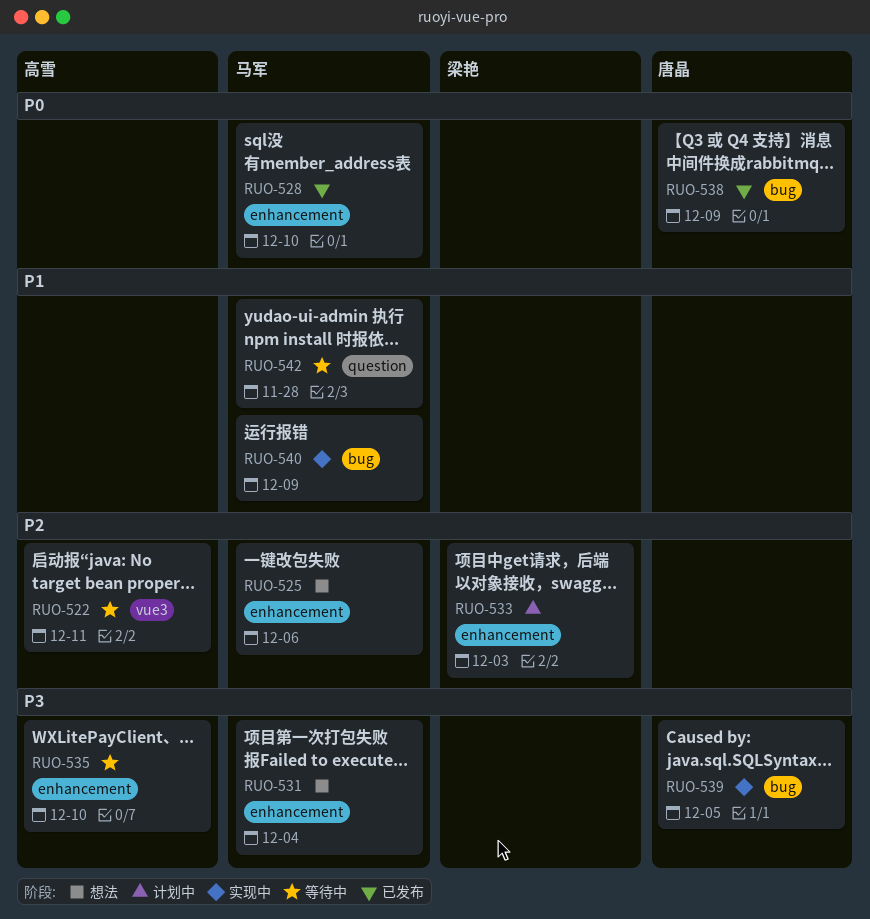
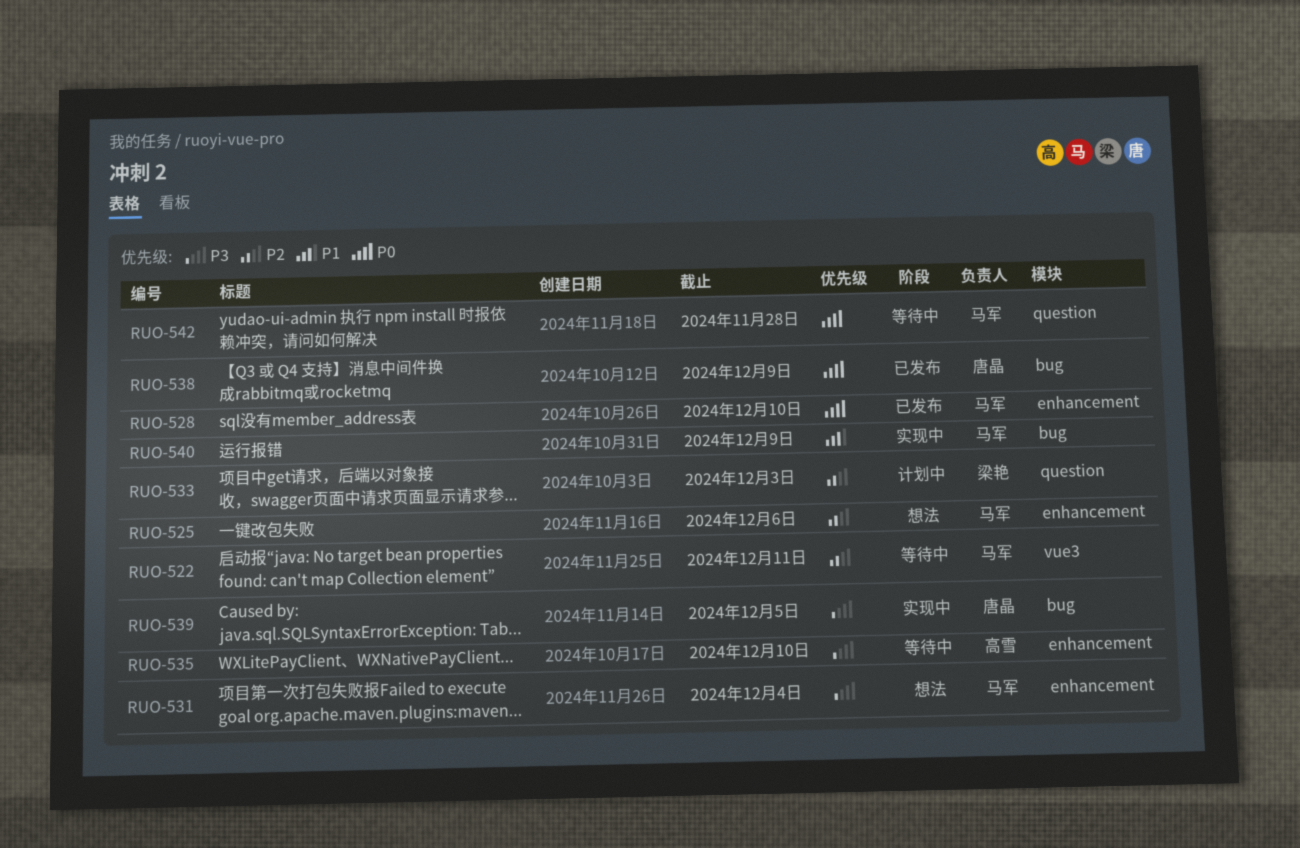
RUO-522, owner: 高雪 -> 马军
RUO-533, label: enhancement -> question
RUO-542, priority: P1 -> P0

